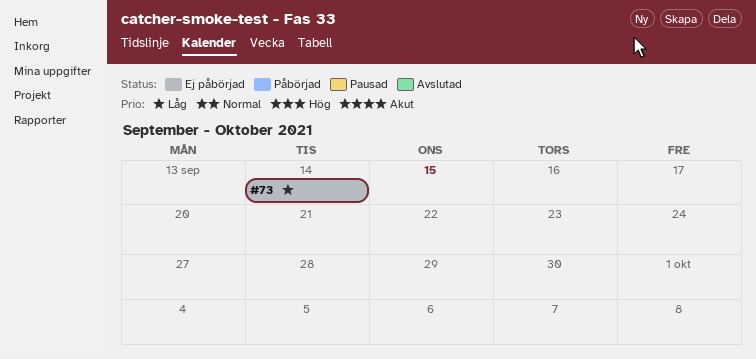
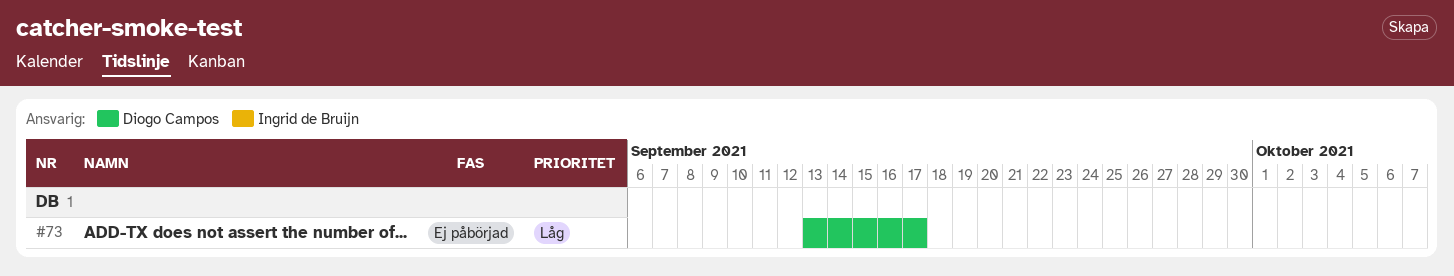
#73, due: Sep 14 -> Sep 17

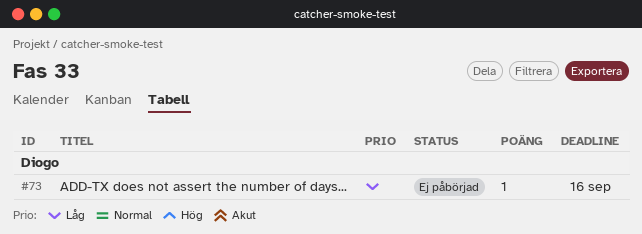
#73, due: Sep 17 -> Sep 16

